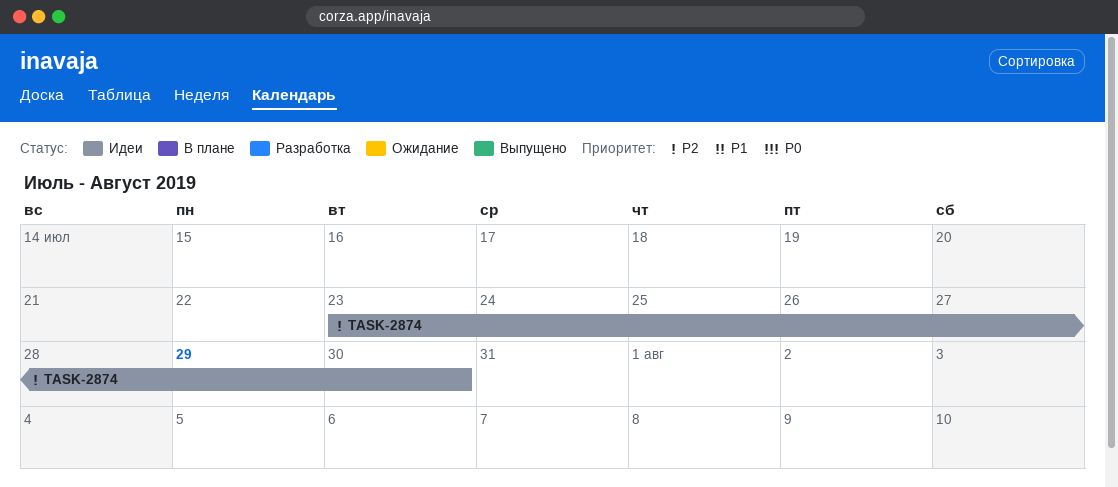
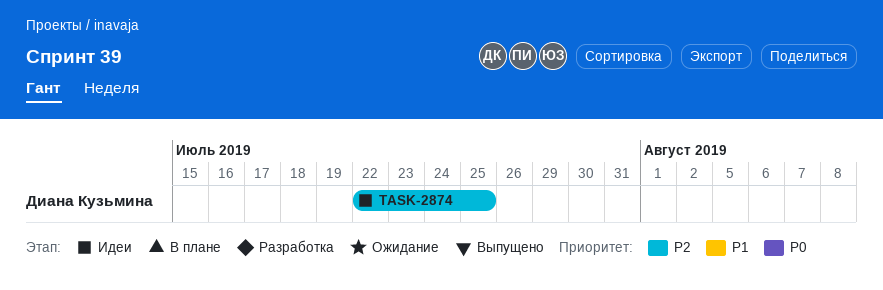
TASK-2874, start: Jul 23 -> Jul 22
TASK-2874, due: Jul 30 -> Jul 25

